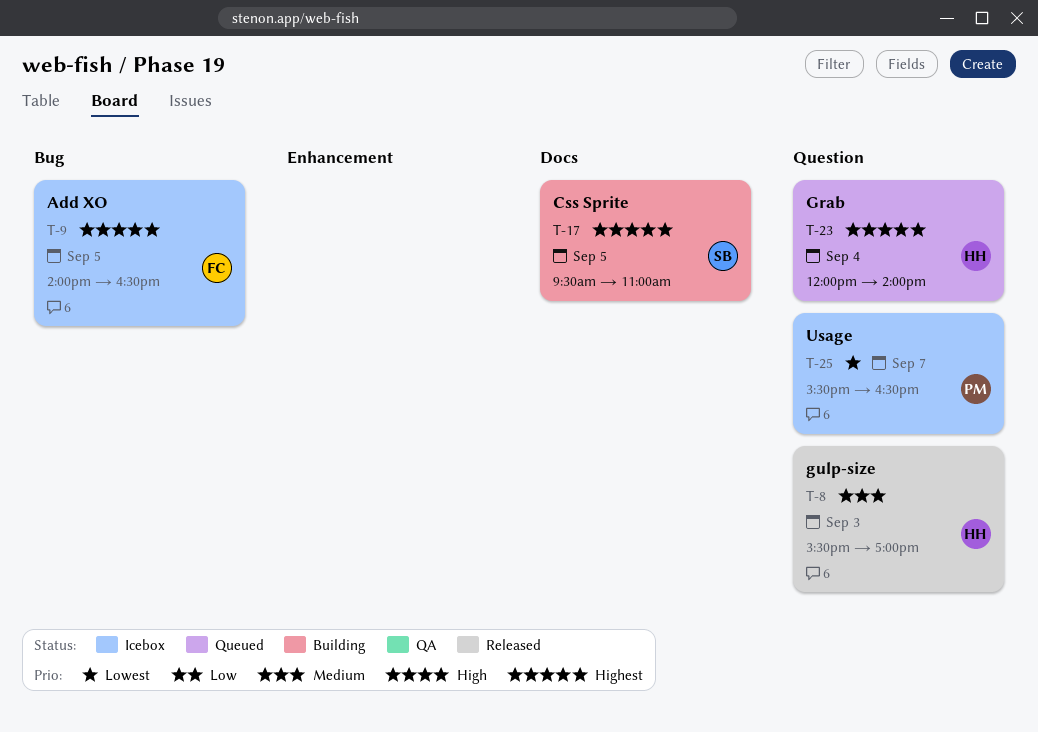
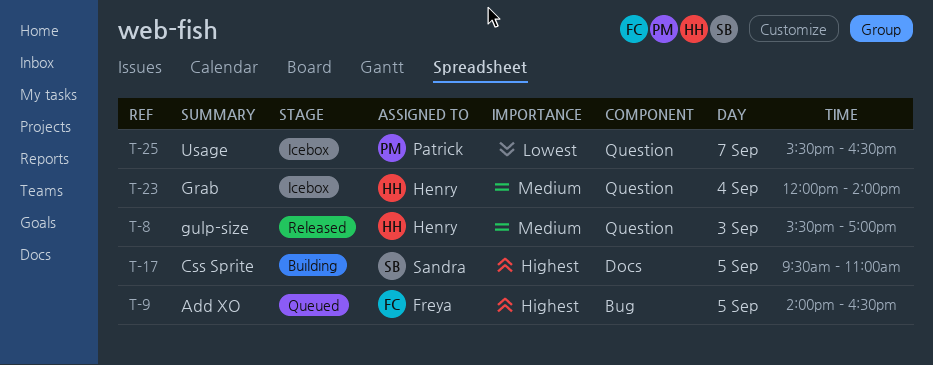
T-9, status: Icebox -> Queued
T-23, status: Queued -> Icebox
T-23, priority: Highest -> Medium

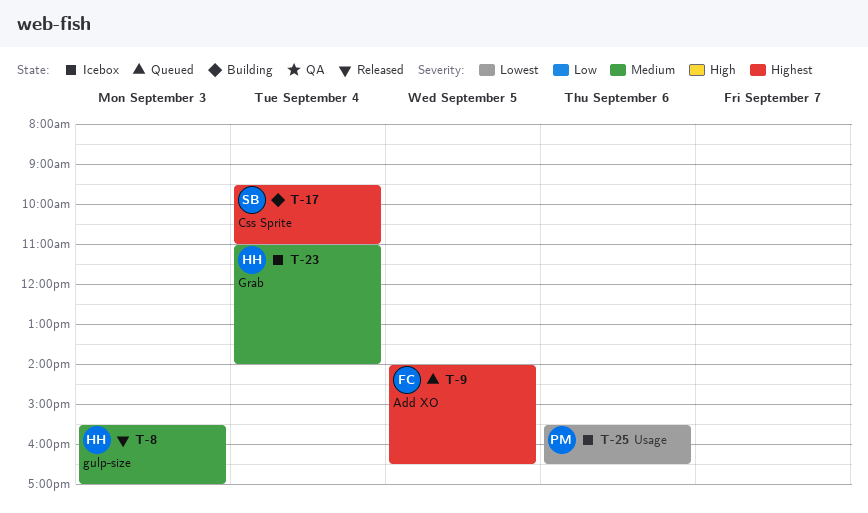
T-17, day: Sep 5 -> Sep 4
T-23, begins: 12:00 -> 11:00
T-25, day: Sep 7 -> Sep 6

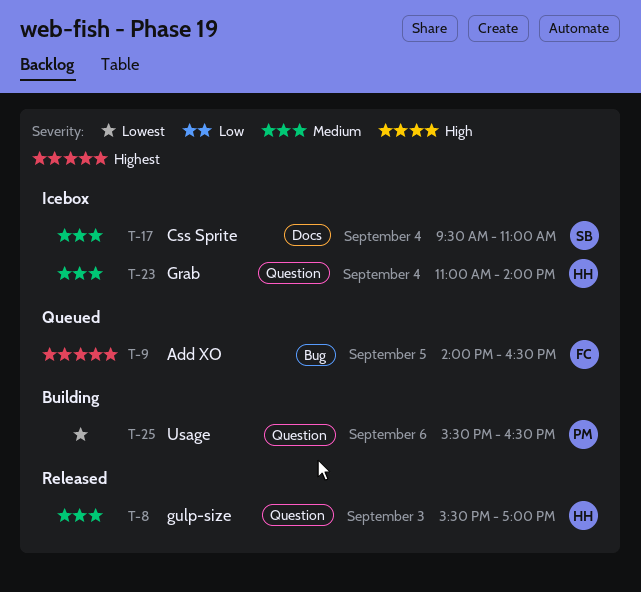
T-17, status: Building -> Icebox
T-17, priority: Highest -> Medium
T-25, status: Icebox -> Building

